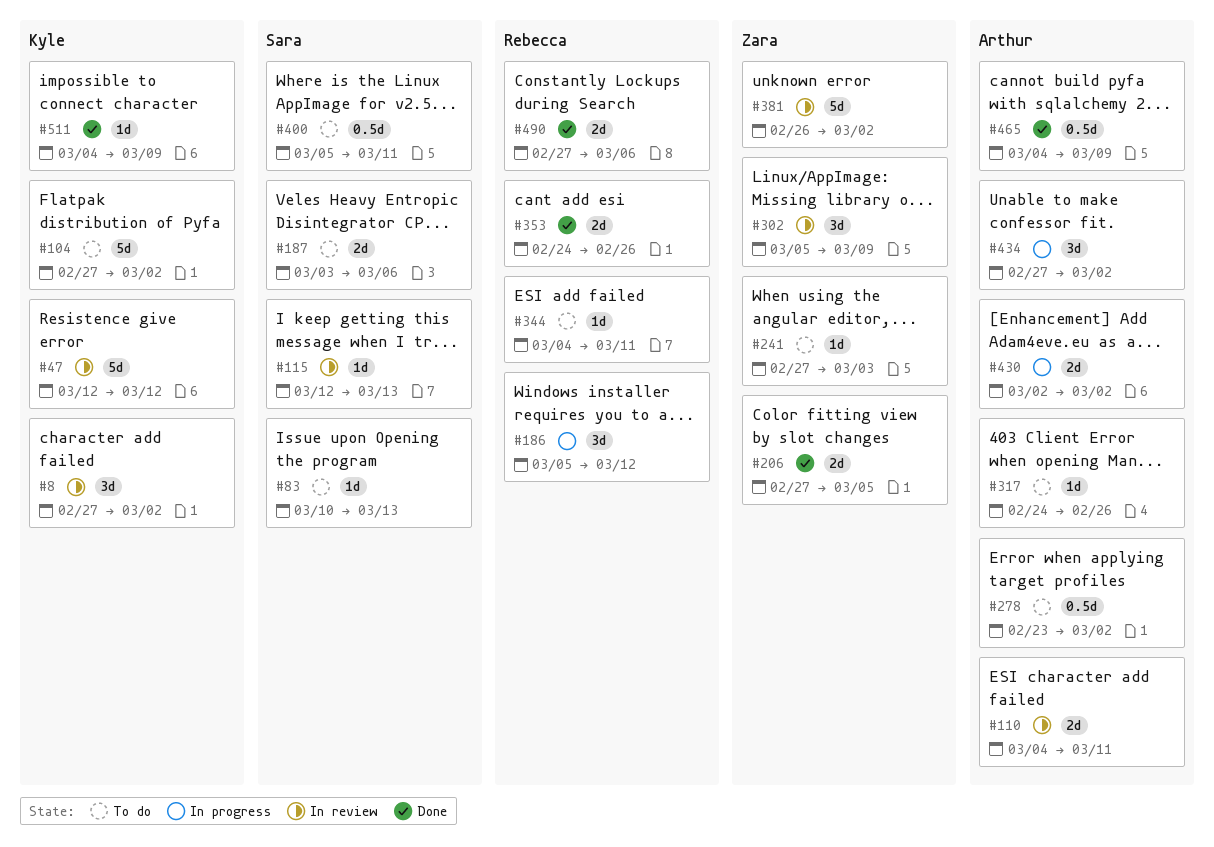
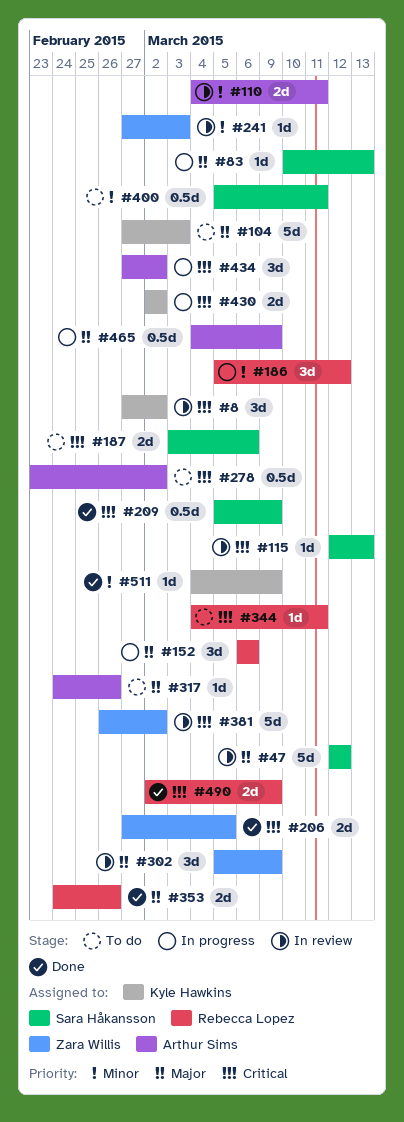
#47, owner: Kyle Hawkins -> Sara Håkansson
#83, status: To do -> In progress
#104, due: Mar 2 -> Mar 3
#152: none -> present
#209: none -> present
#241, status: To do -> In review
#430, owner: Arthur Sims -> Kyle Hawkins
#465, status: Done -> In progress
#490, start: Feb 27 -> Mar 2
#490, due: Mar 6 -> Mar 9

